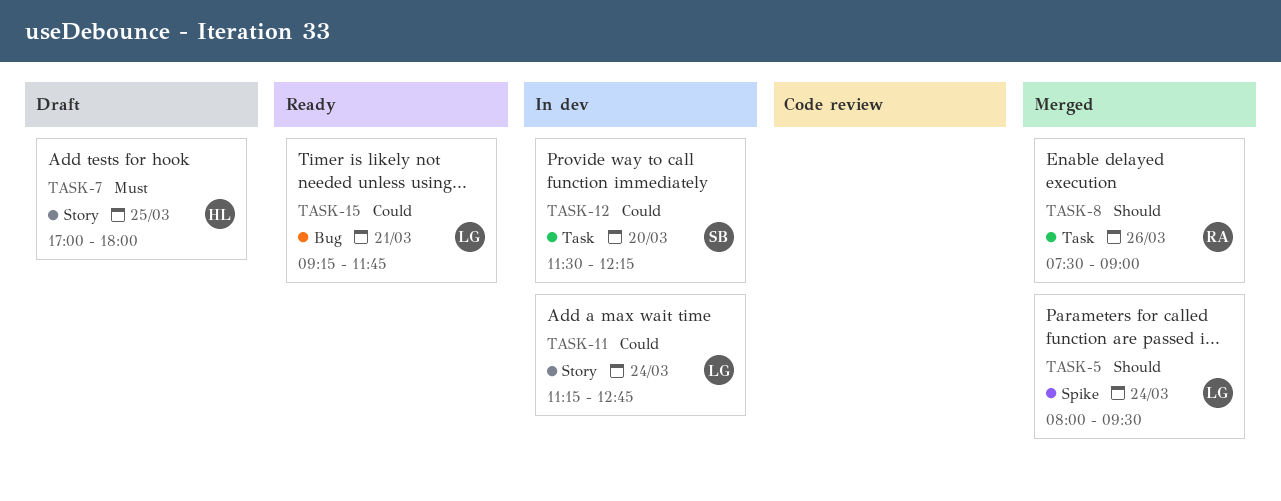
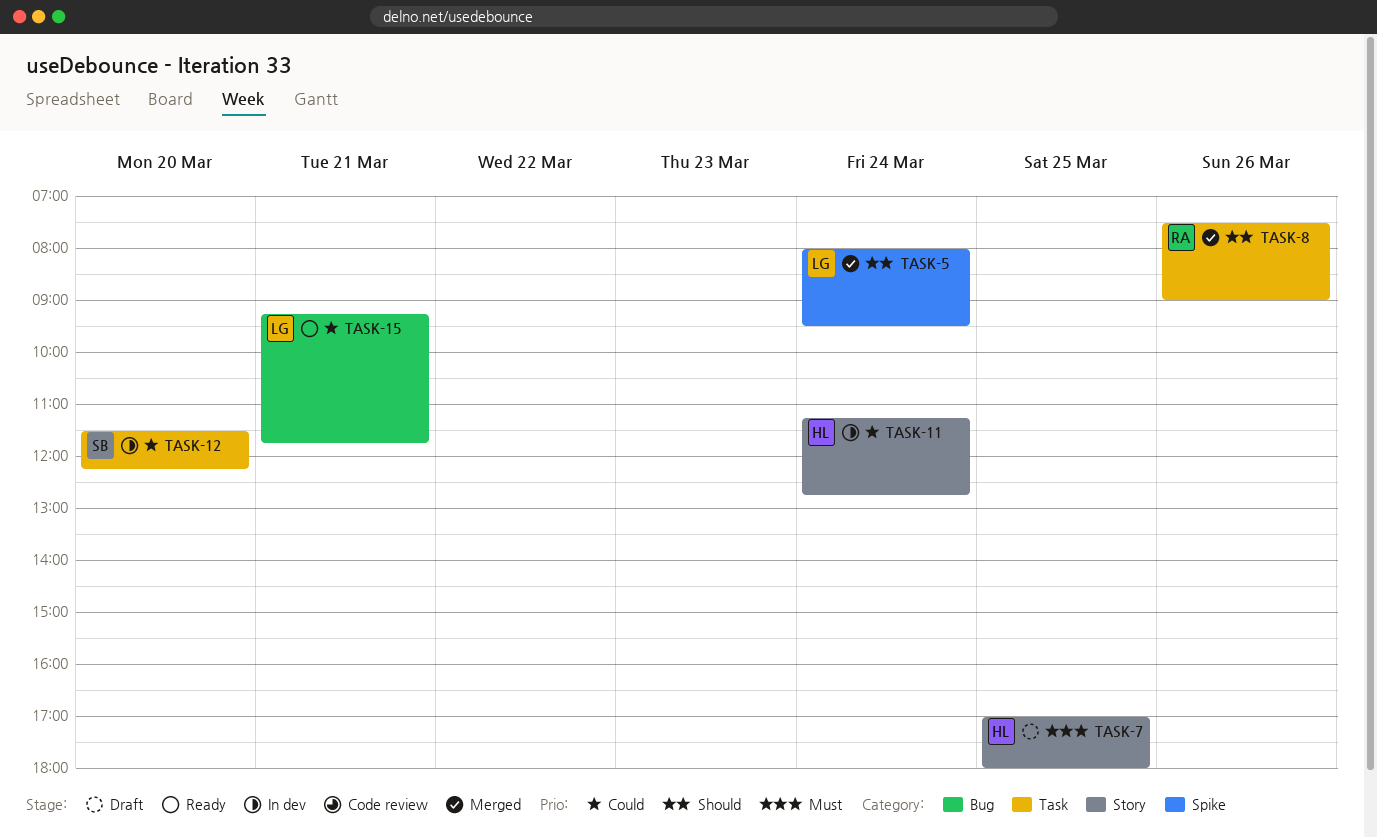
TASK-11, owner: LG -> HL

